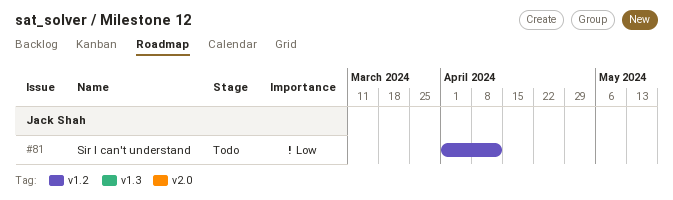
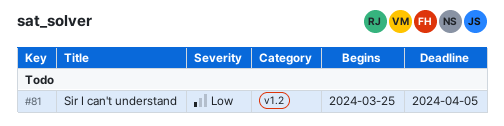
#81, start: Apr 1 -> Mar 25
#81, due: Apr 12 -> Apr 5

